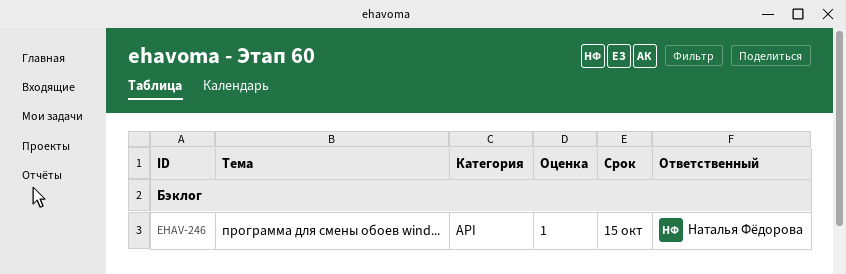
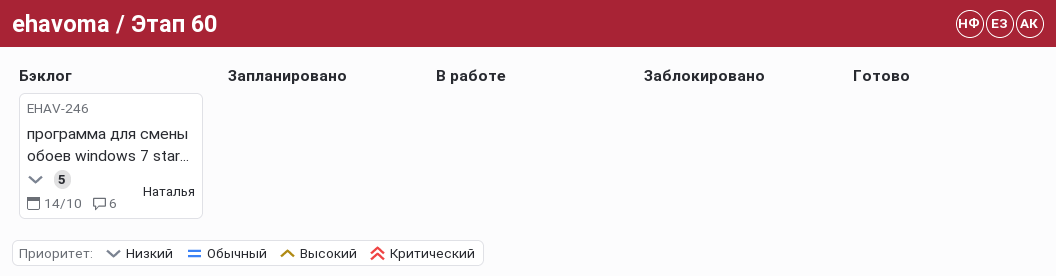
EHAV-246, estimate: 1 -> 5
EHAV-246, due: Oct 15 -> Oct 14

